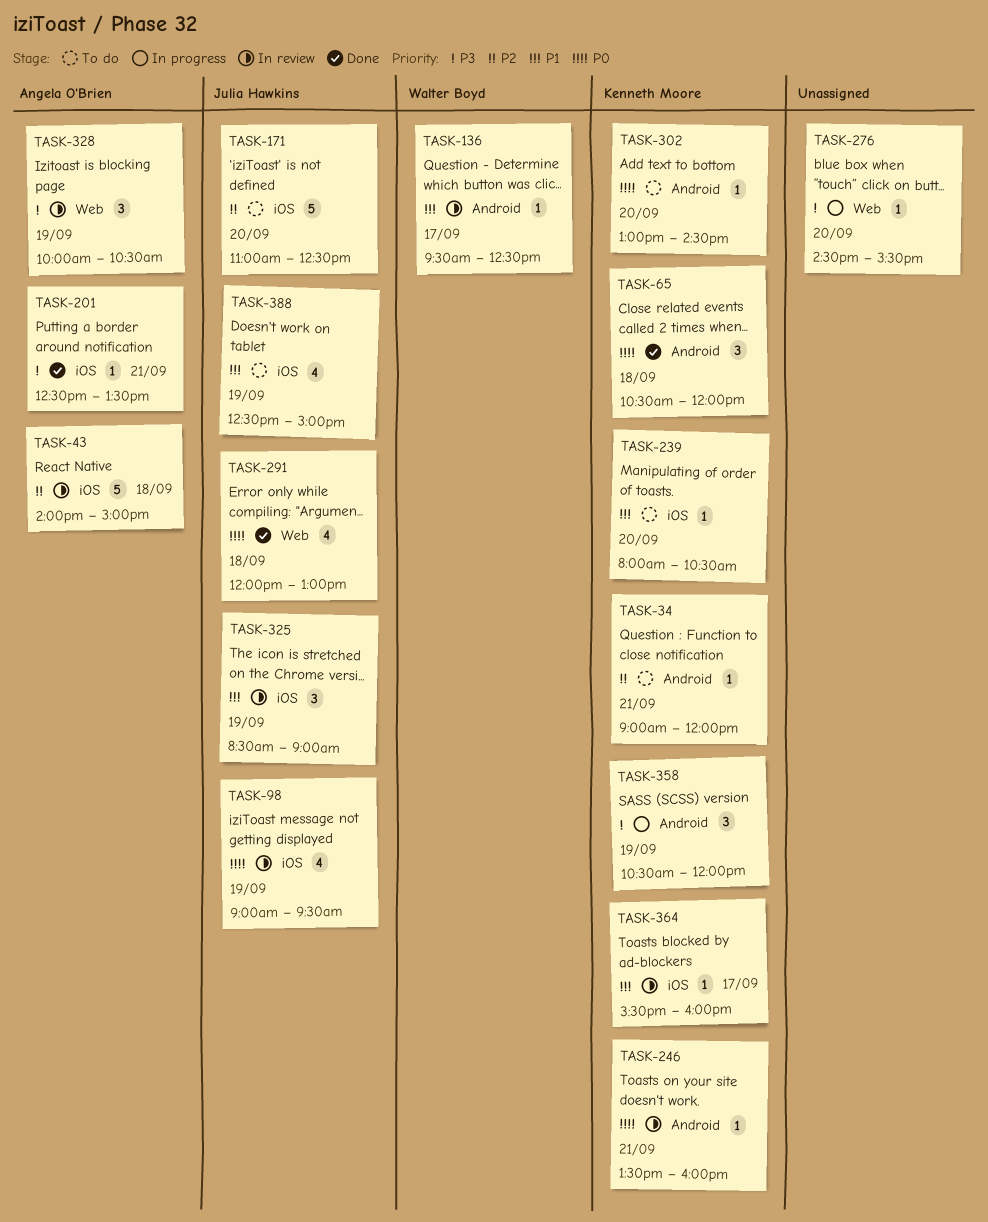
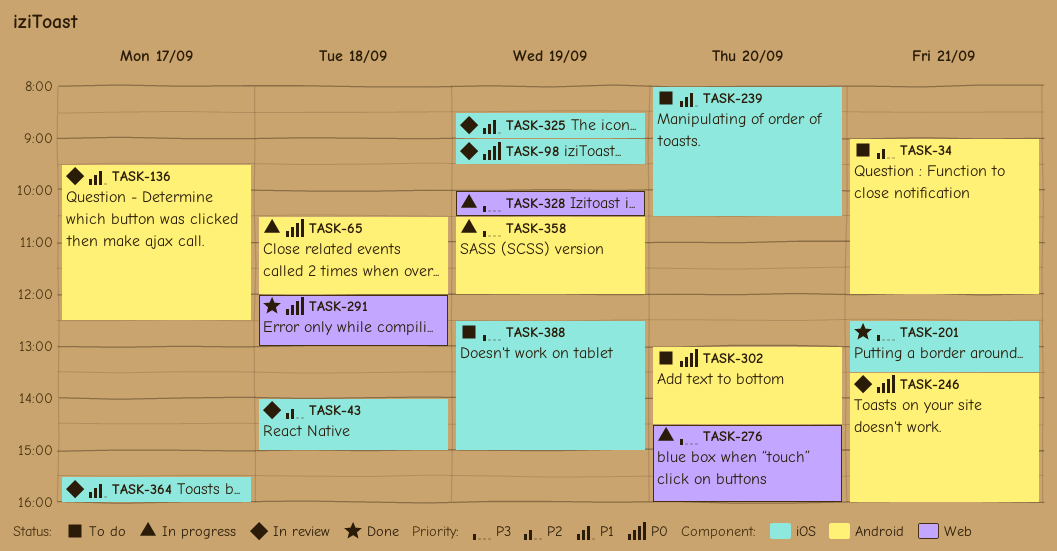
TASK-65, status: Done -> In progress
TASK-171: present -> none
TASK-276, ends: 15:30 -> 16:00
TASK-328, status: In review -> In progress
TASK-388, priority: P1 -> P3

